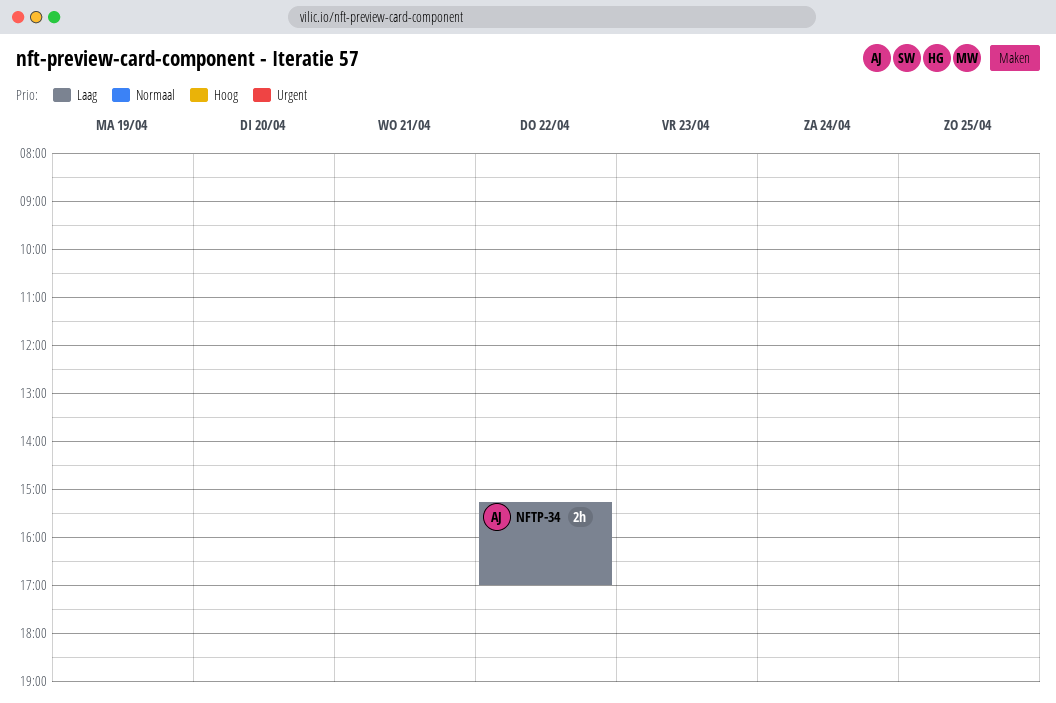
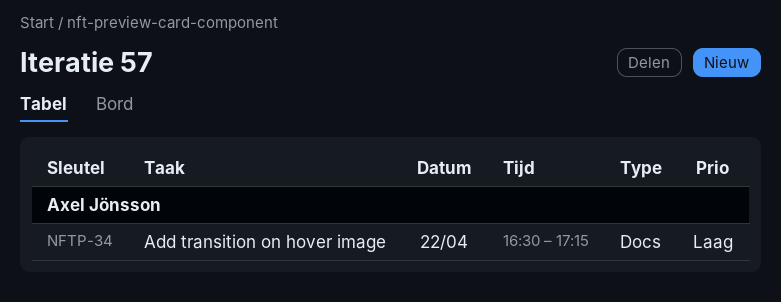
NFTP-34, begins: 15:15 -> 16:30
NFTP-34, ends: 17:00 -> 17:15

